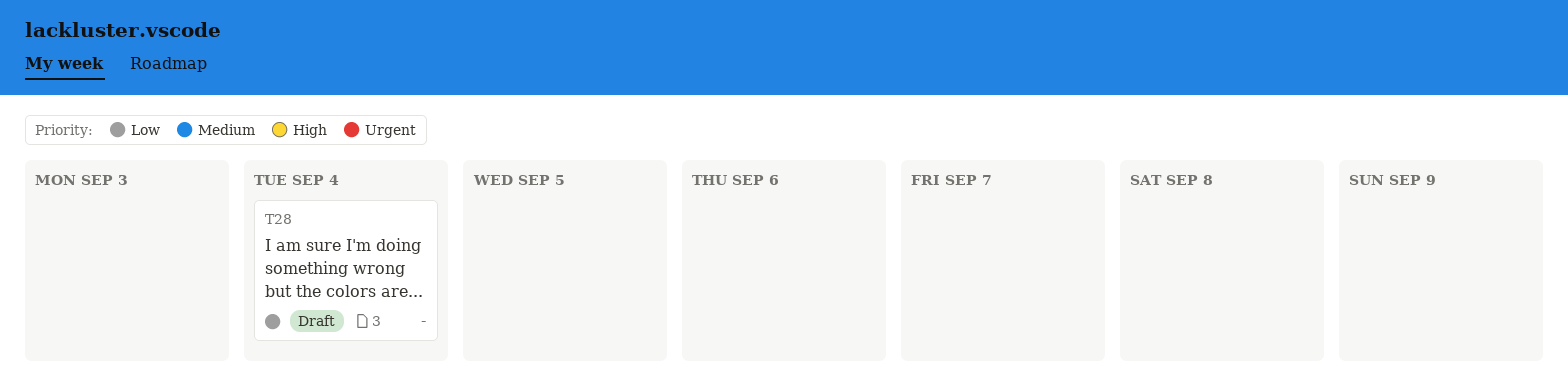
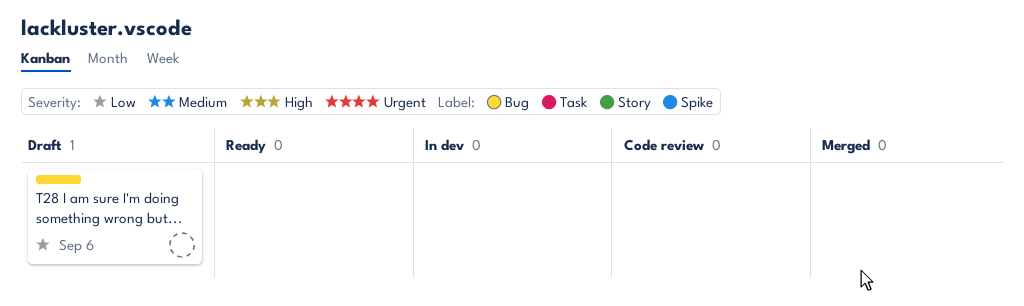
T28, due: Sep 4 -> Sep 6

